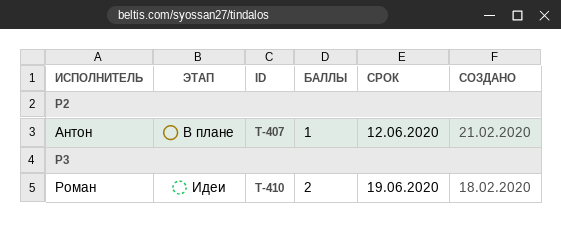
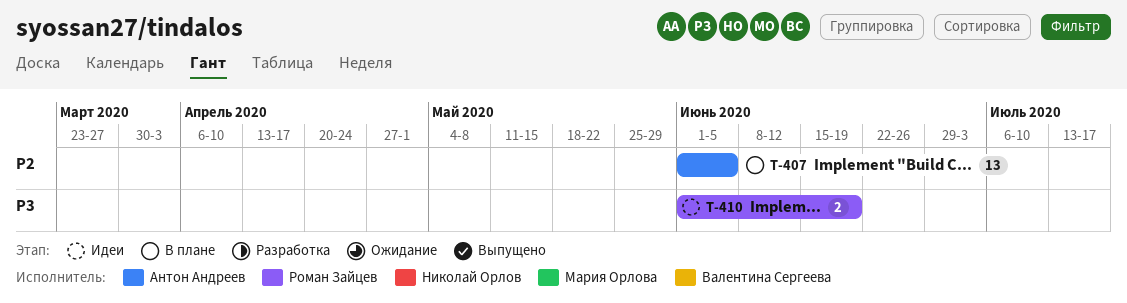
T-407, estimate: 1 -> 13
T-407, due: Jun 12 -> Jun 5

